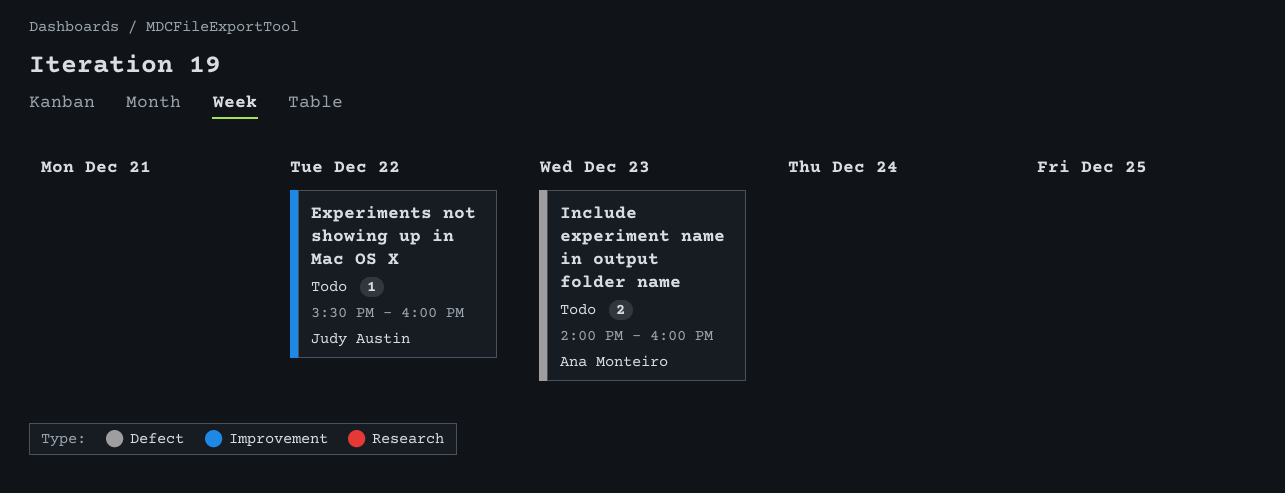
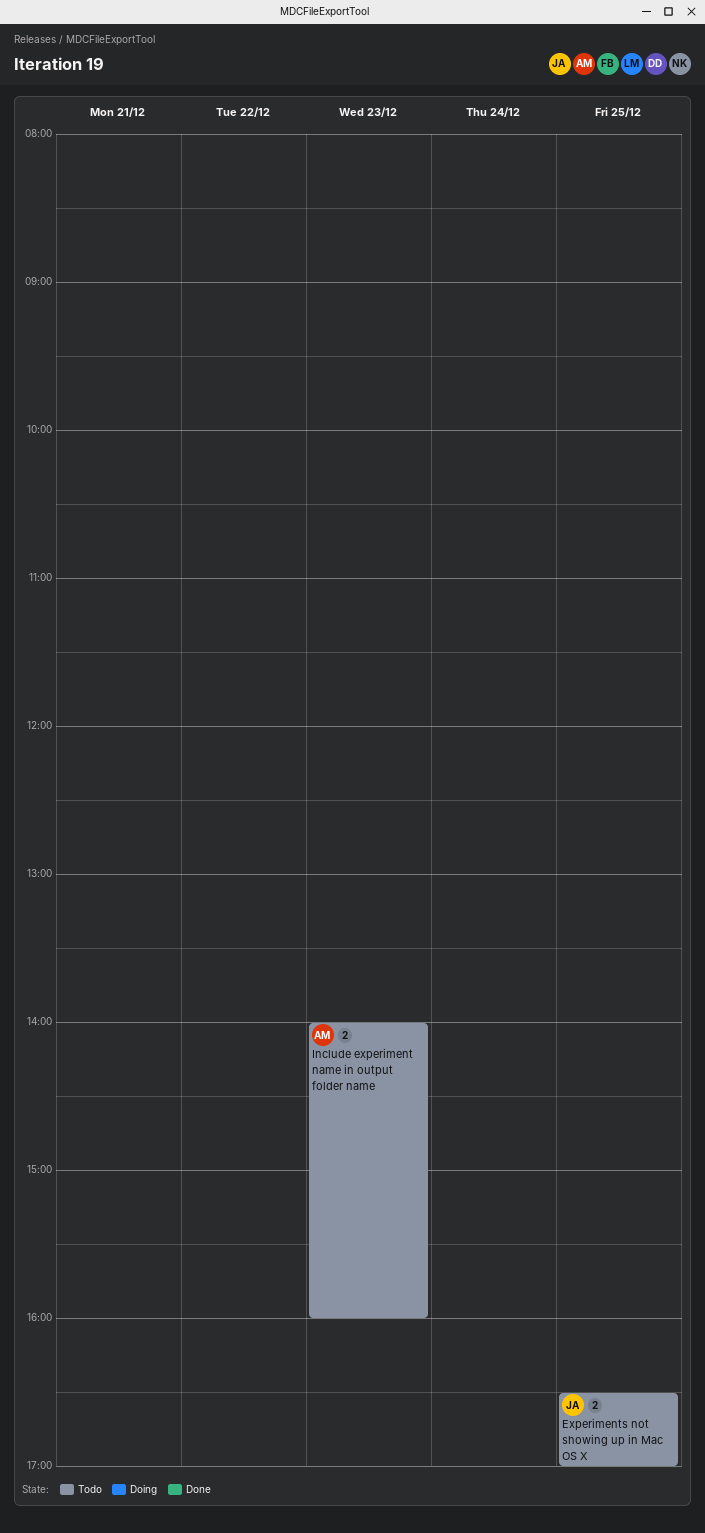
Experiments not showing up in Mac OS X, estimate: 1 -> 2
Experiments not showing up in Mac OS X, day: Dec 22 -> Dec 25
Experiments not showing up in Mac OS X, begins: 15:30 -> 16:30
Experiments not showing up in Mac OS X, ends: 16:00 -> 17:00

